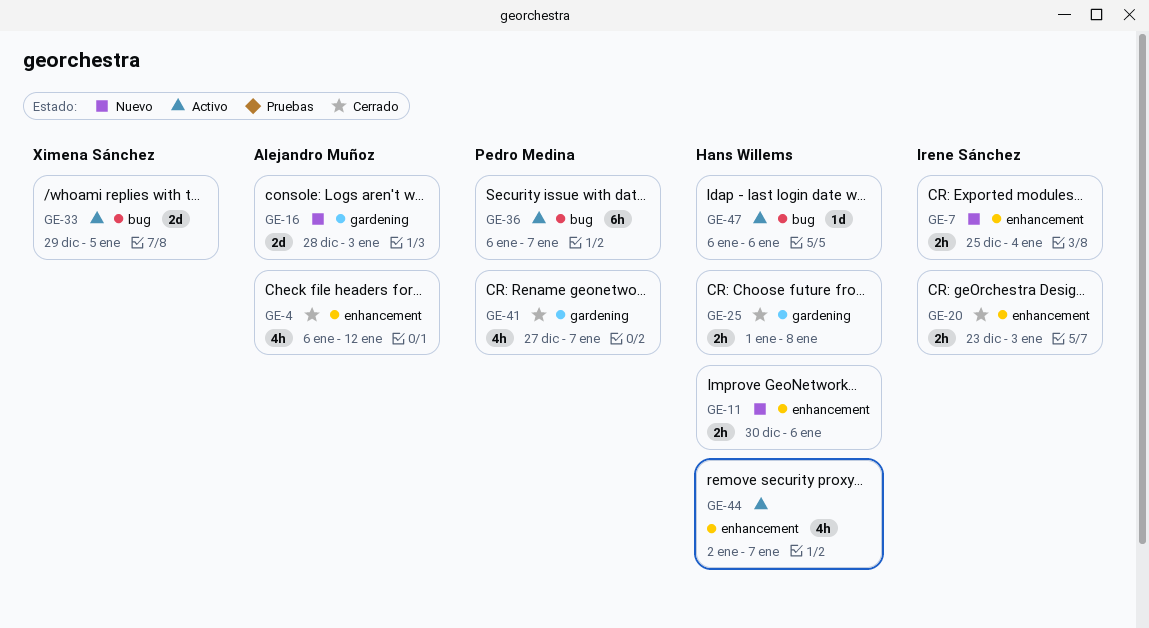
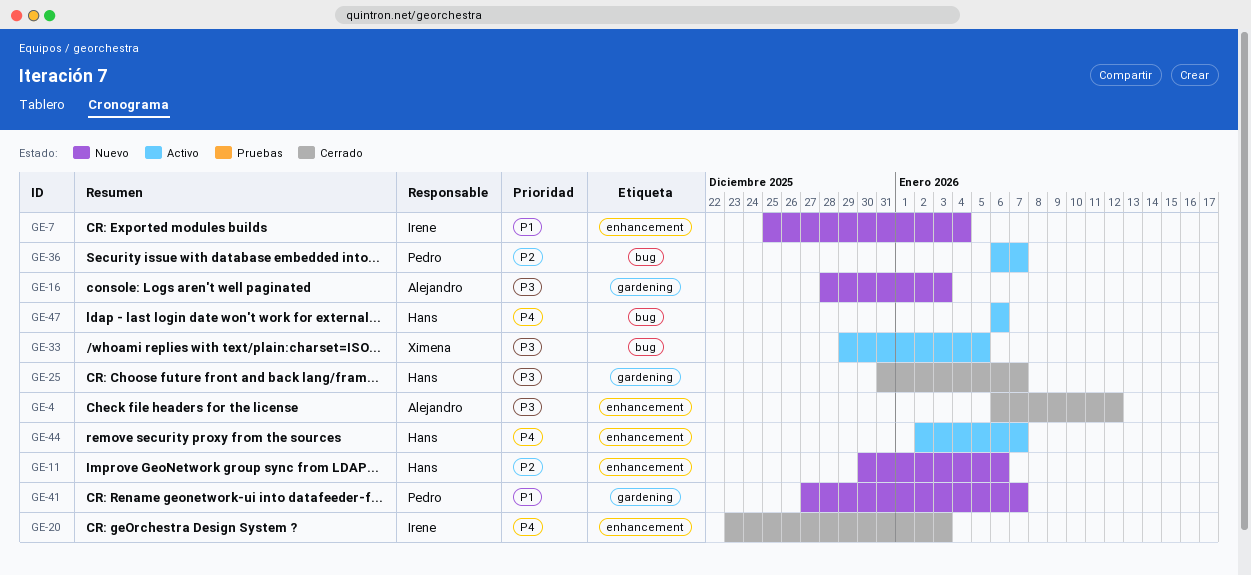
GE-25, start: Jan 1 -> Dec 31
GE-25, due: Jan 8 -> Jan 7
GE-41, status: Cerrado -> Nuevo

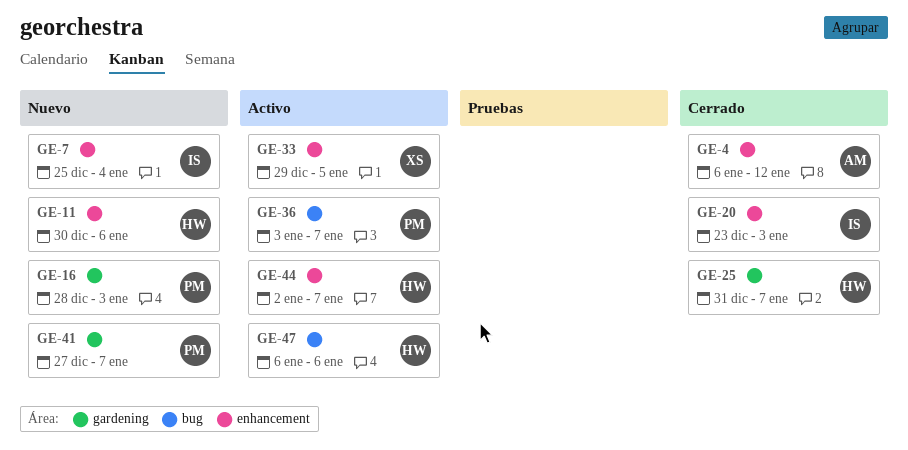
GE-16, owner: Alejandro -> Pedro
GE-33, label: bug -> enhancement
GE-36, start: Jan 6 -> Jan 3

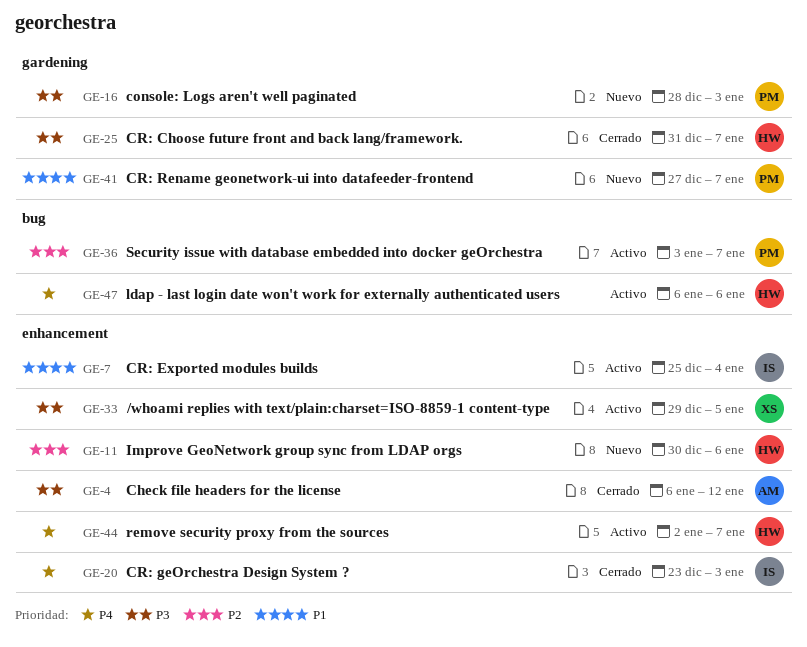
GE-7, status: Nuevo -> Activo

